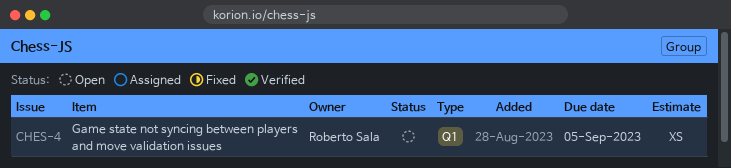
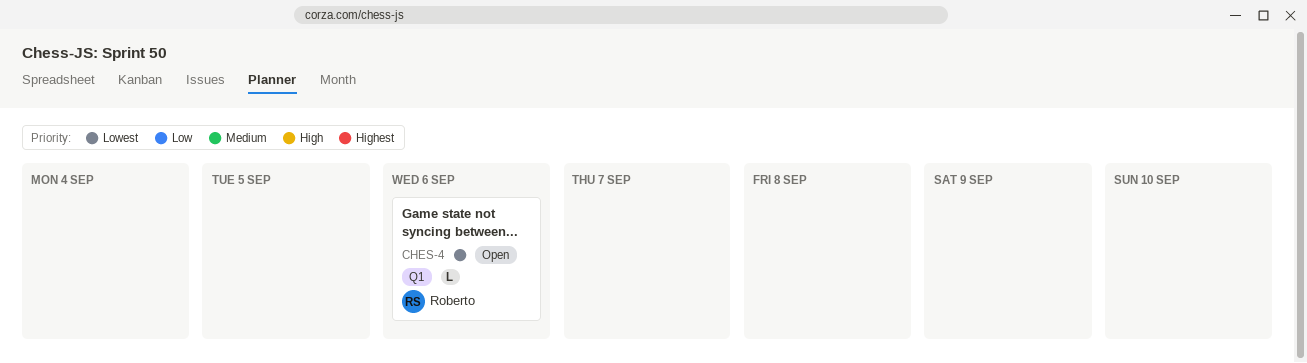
CHES-4, estimate: XS -> L
CHES-4, due: Sep 5 -> Sep 6

